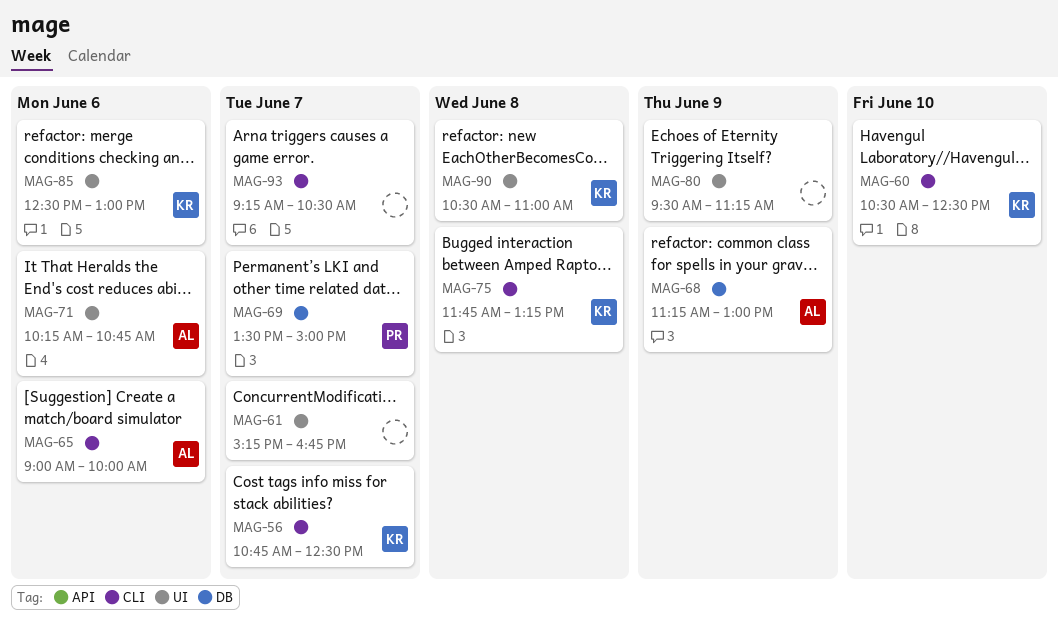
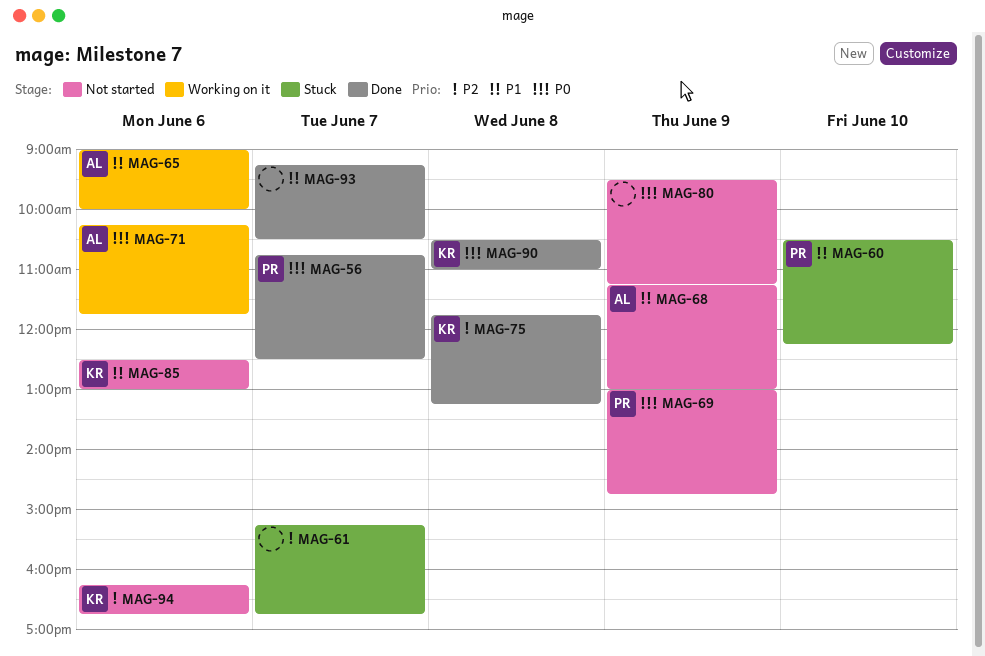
MAG-56, owner: KR -> PR
MAG-60, owner: KR -> PR
MAG-60, ends: 12:30 -> 12:15
MAG-69, day: Jun 7 -> Jun 9
MAG-69, begins: 13:30 -> 13:00
MAG-69, ends: 15:00 -> 14:45
MAG-71, ends: 10:45 -> 11:45
MAG-94: none -> present

